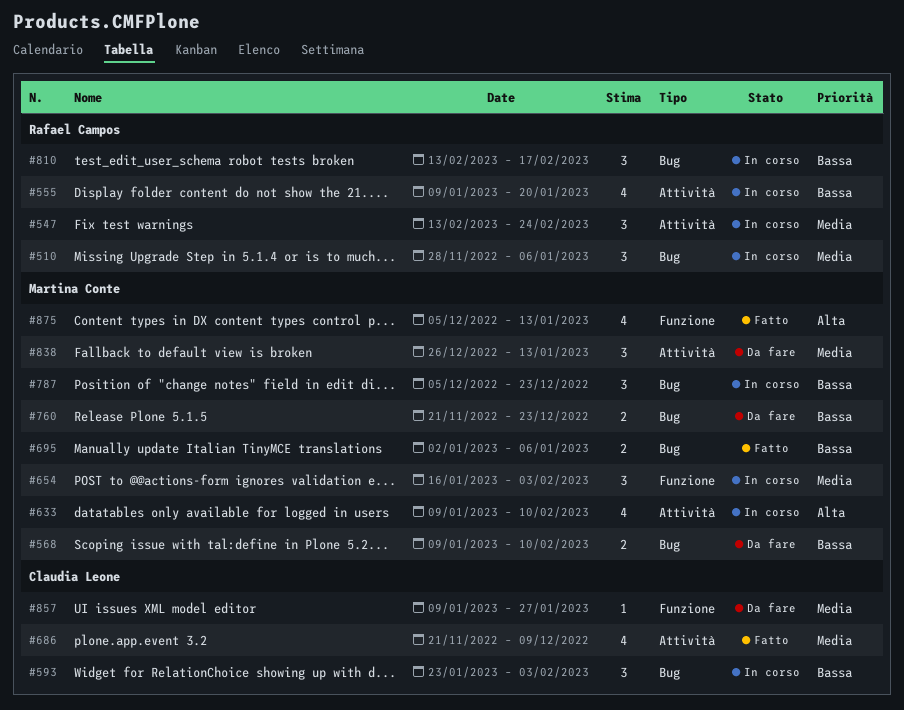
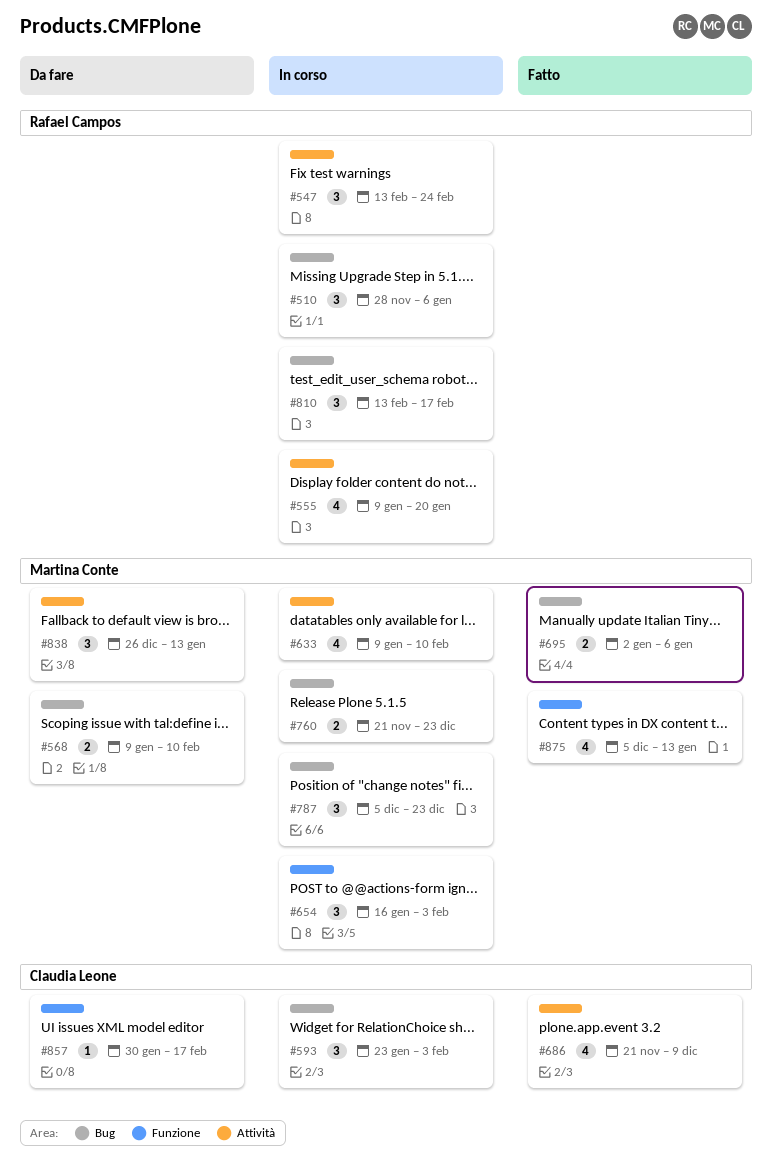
#760, status: Da fare -> In corso
#857, start: Jan 9 -> Jan 30
#857, due: Jan 27 -> Feb 17

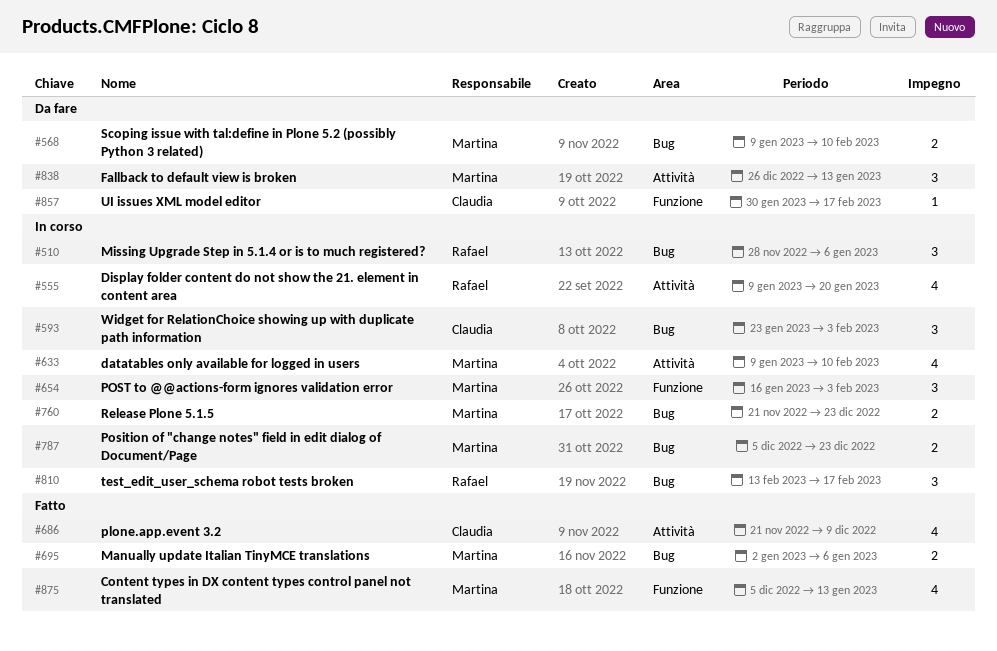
#547: present -> none
#787, estimate: 3 -> 2

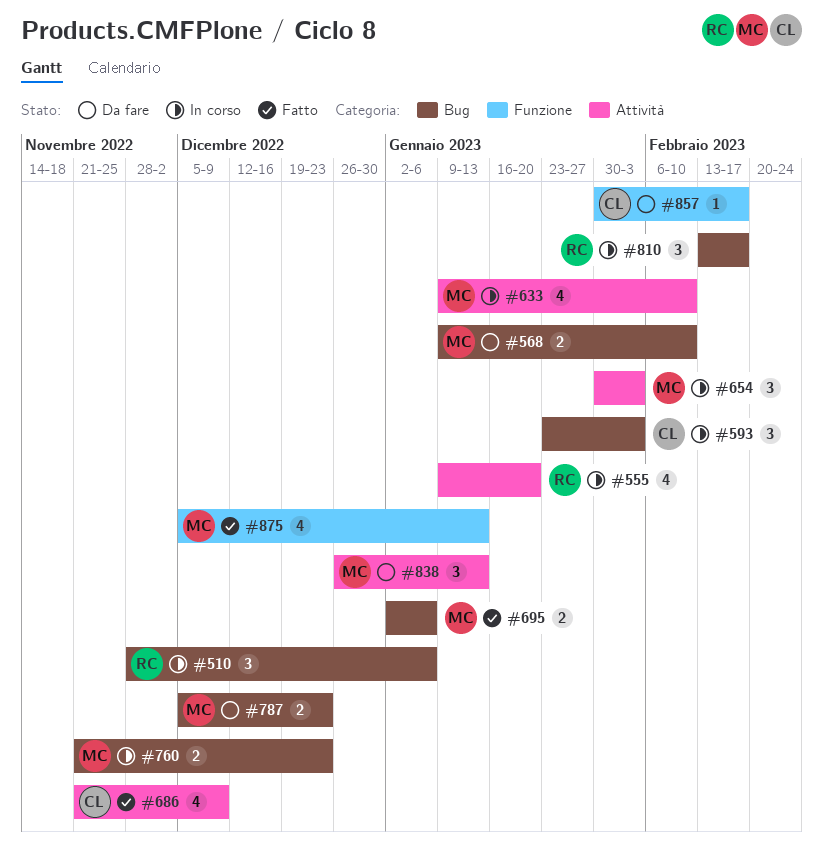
#654, label: Funzione -> Attività
#654, start: Jan 16 -> Jan 30
#787, status: In corso -> Da fare

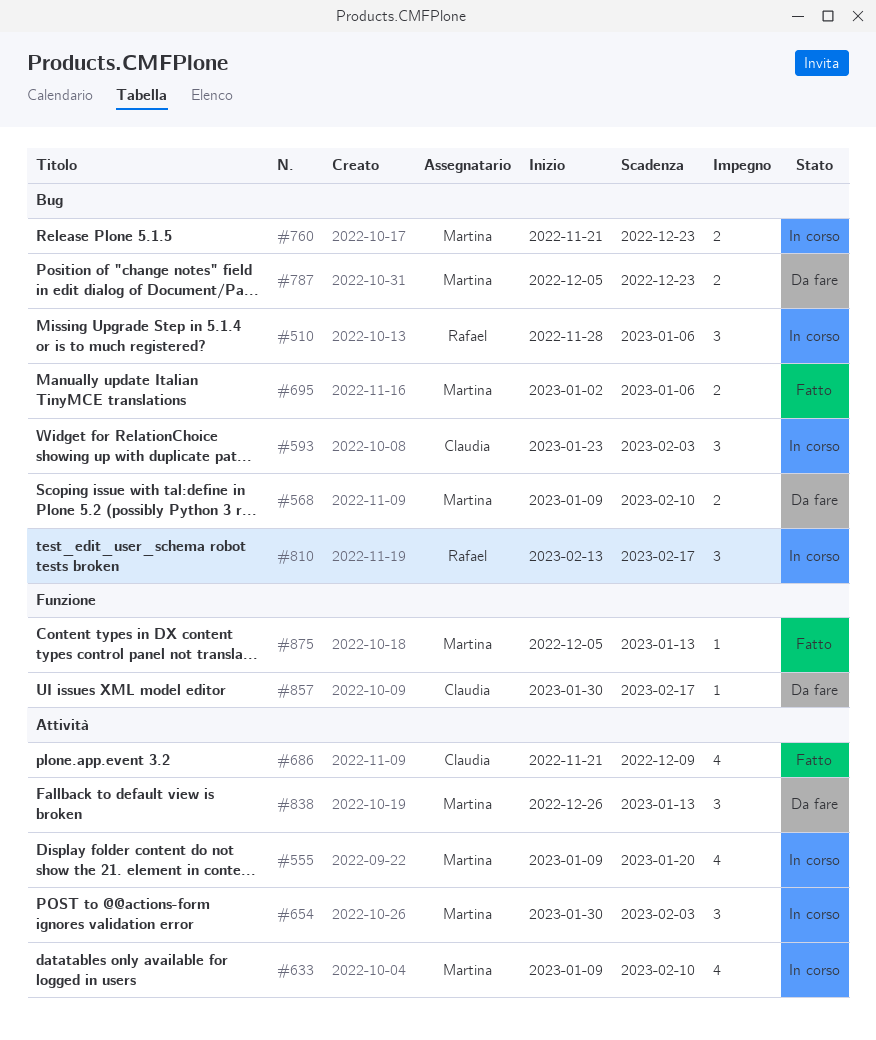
#555, owner: Rafael -> Martina
#875, estimate: 4 -> 1

